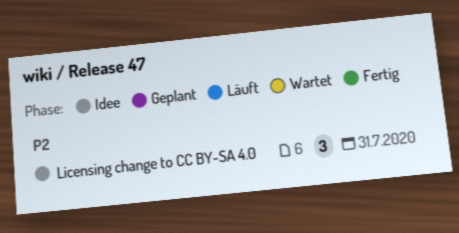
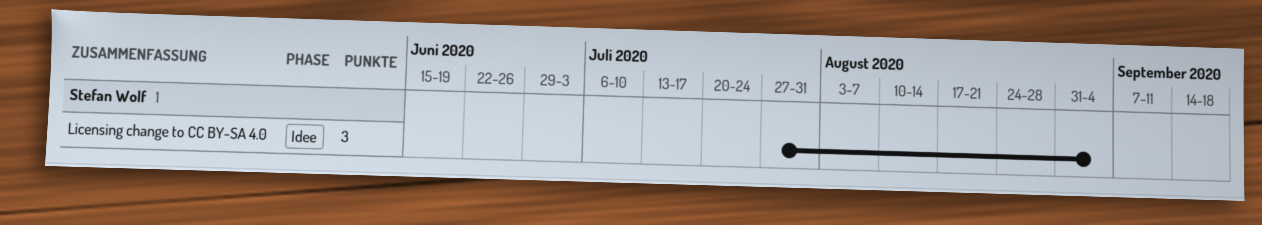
Licensing change to CC BY-SA 4.0, due: Jul 31 -> Sep 4

